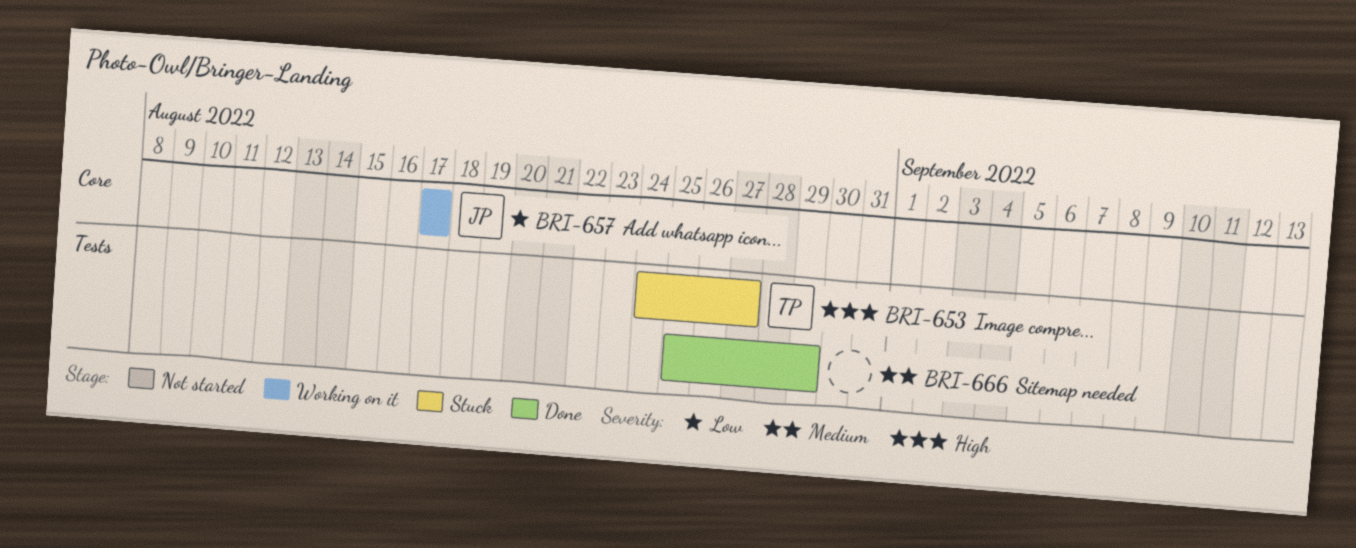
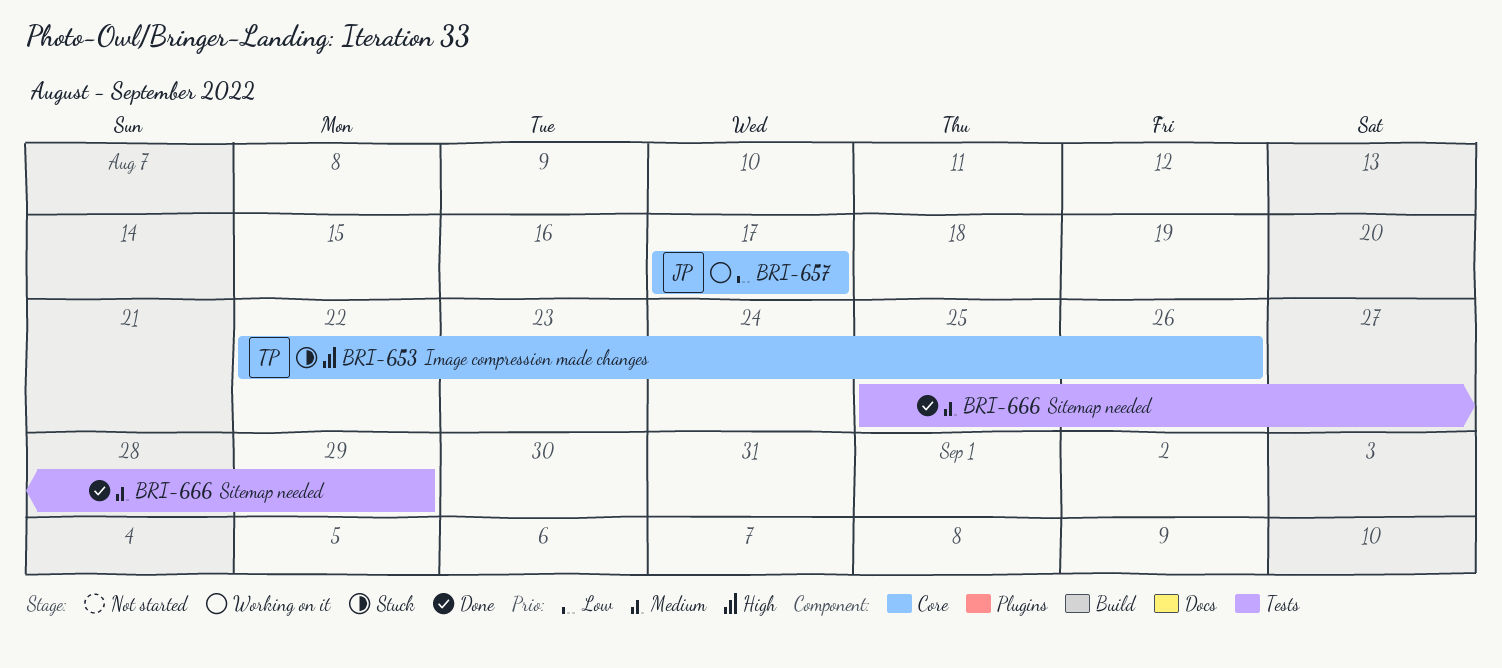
BRI-653, label: Tests -> Core
BRI-653, start: Aug 24 -> Aug 22
BRI-653, due: Aug 27 -> Aug 26

